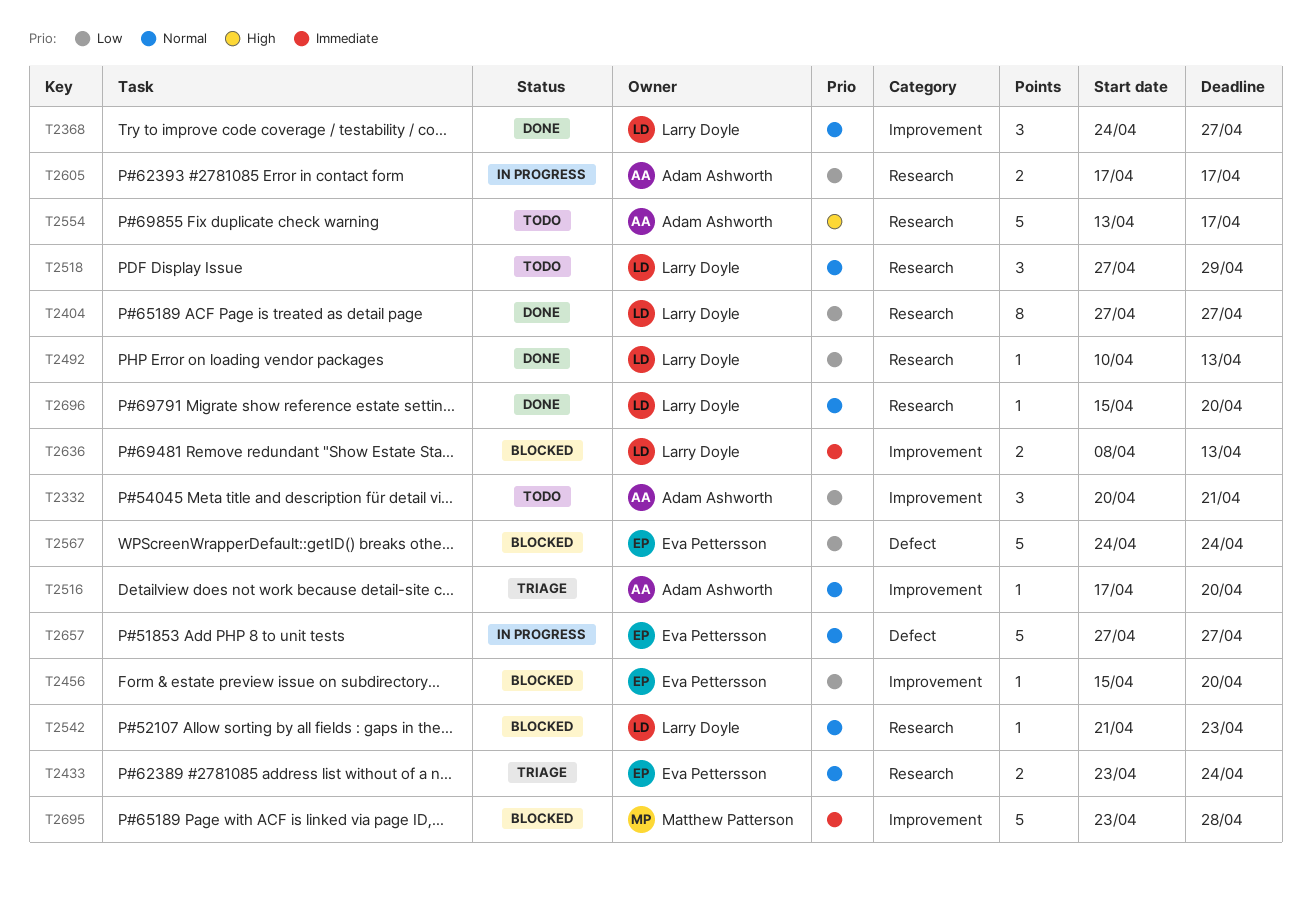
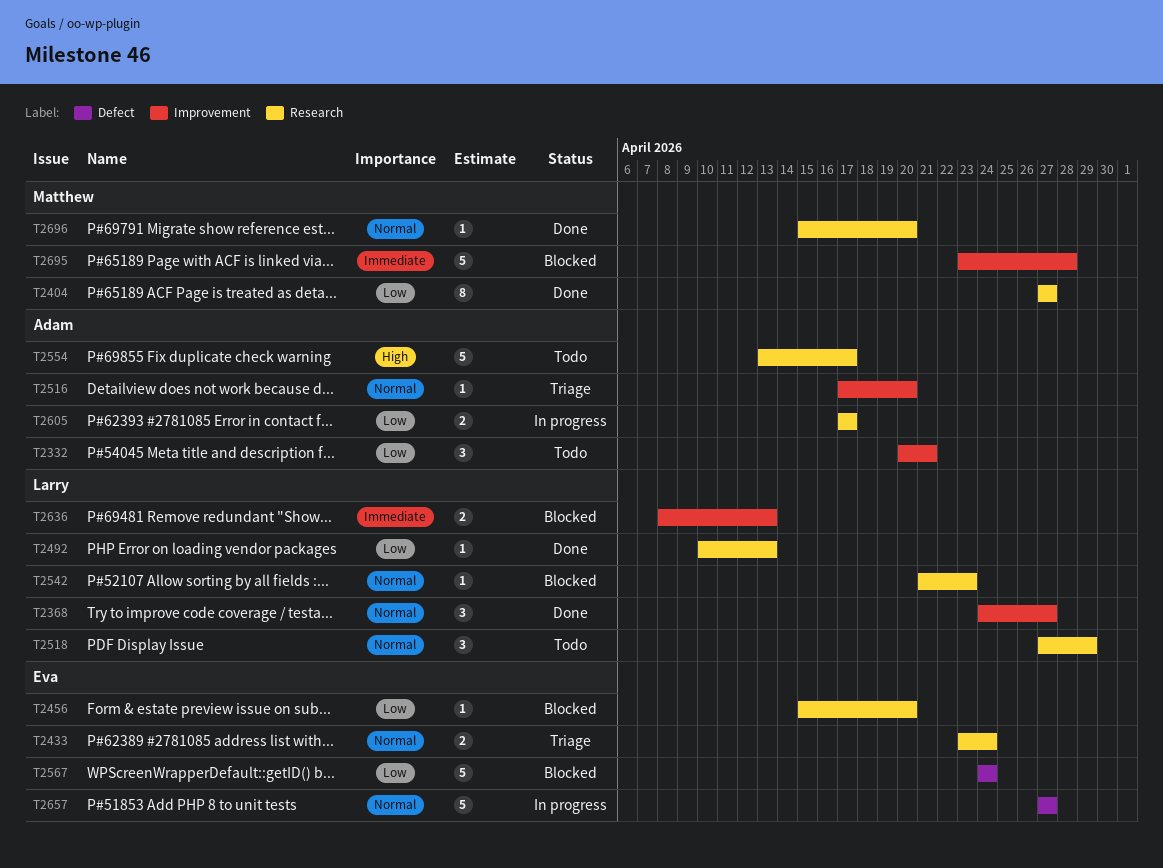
T2404, owner: Larry Doyle -> Matthew Patterson
T2456, label: Improvement -> Research
T2696, owner: Larry Doyle -> Matthew Patterson

